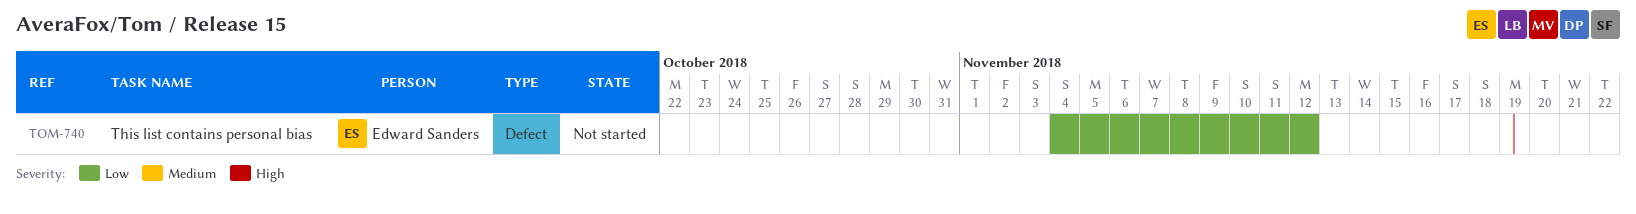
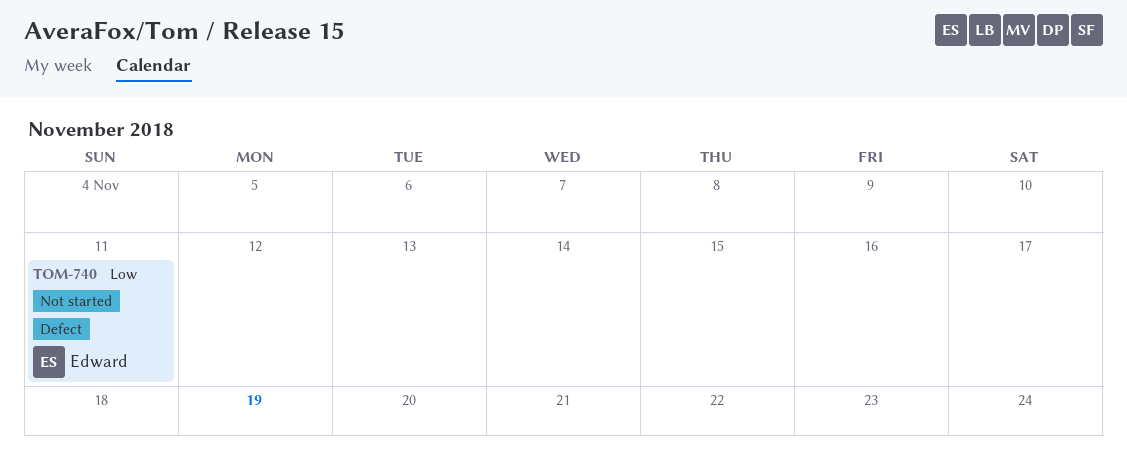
TOM-740, due: Nov 12 -> Nov 11

